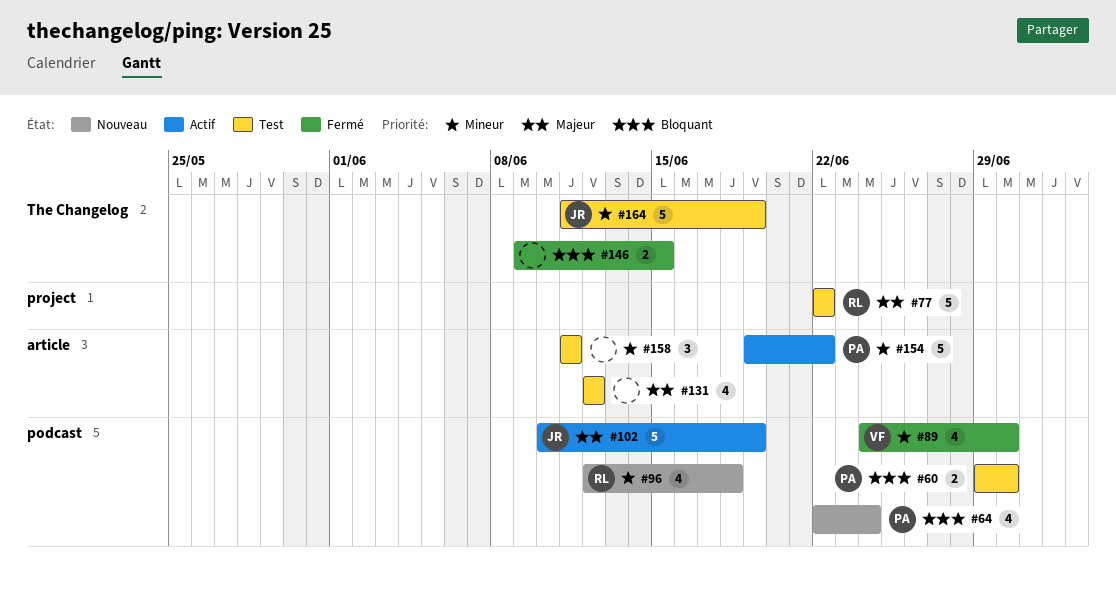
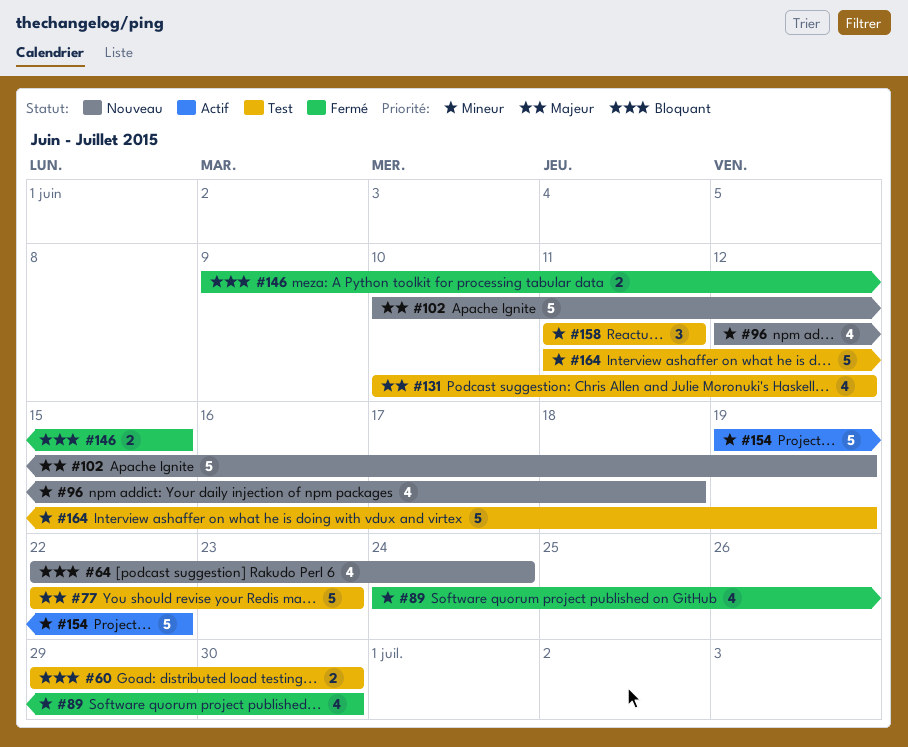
#77, due: Jun 22 -> Jun 23
#102, status: Actif -> Nouveau
#131, start: Jun 12 -> Jun 10

